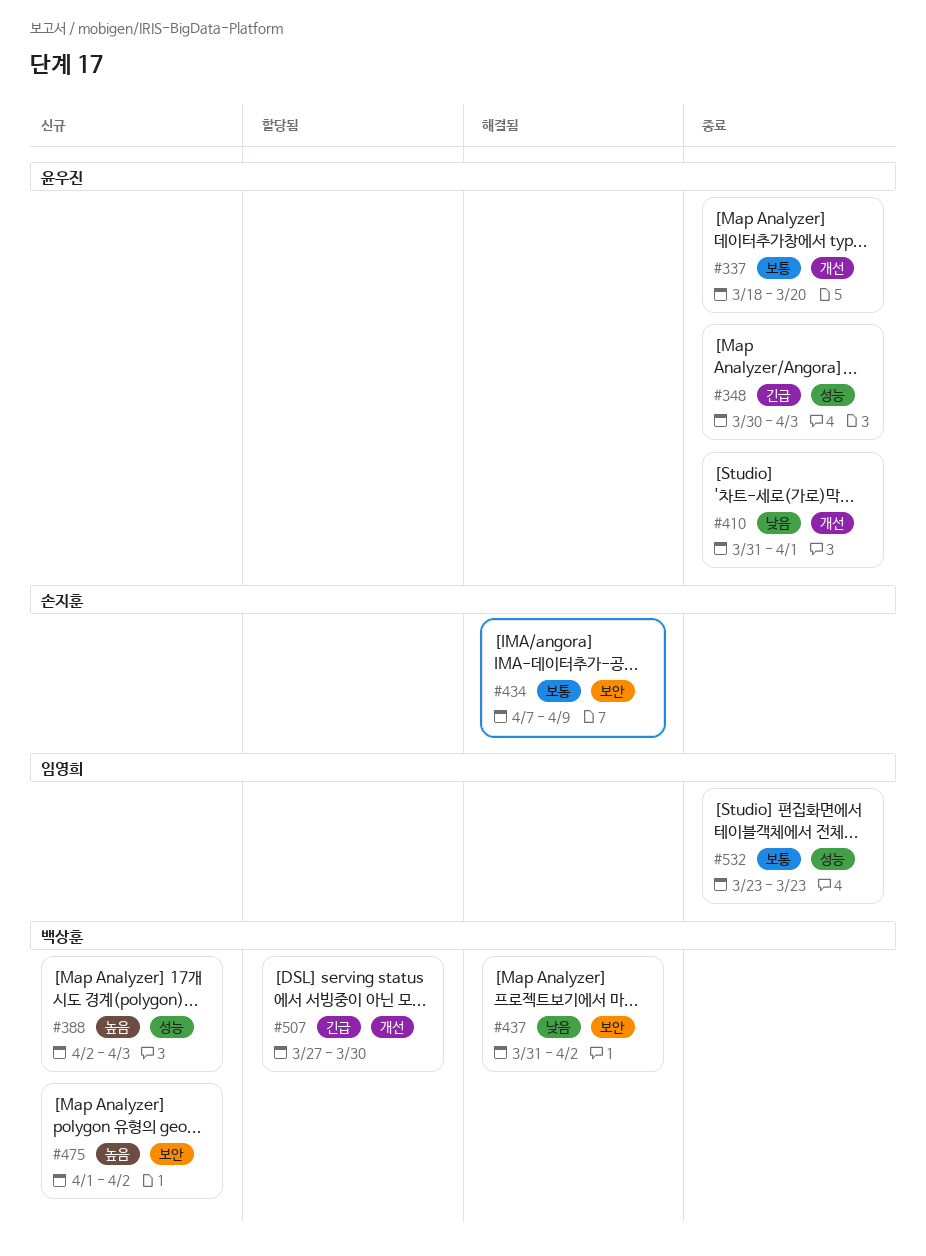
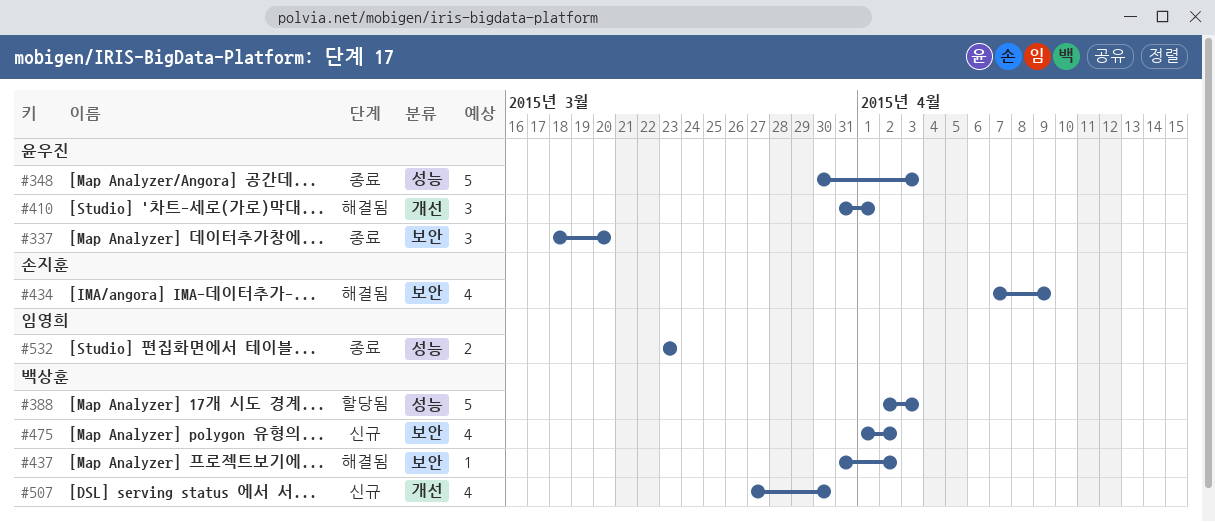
#337, label: 개선 -> 보안
#388, status: 신규 -> 할당됨
#410, status: 종료 -> 해결됨
#507, status: 할당됨 -> 신규

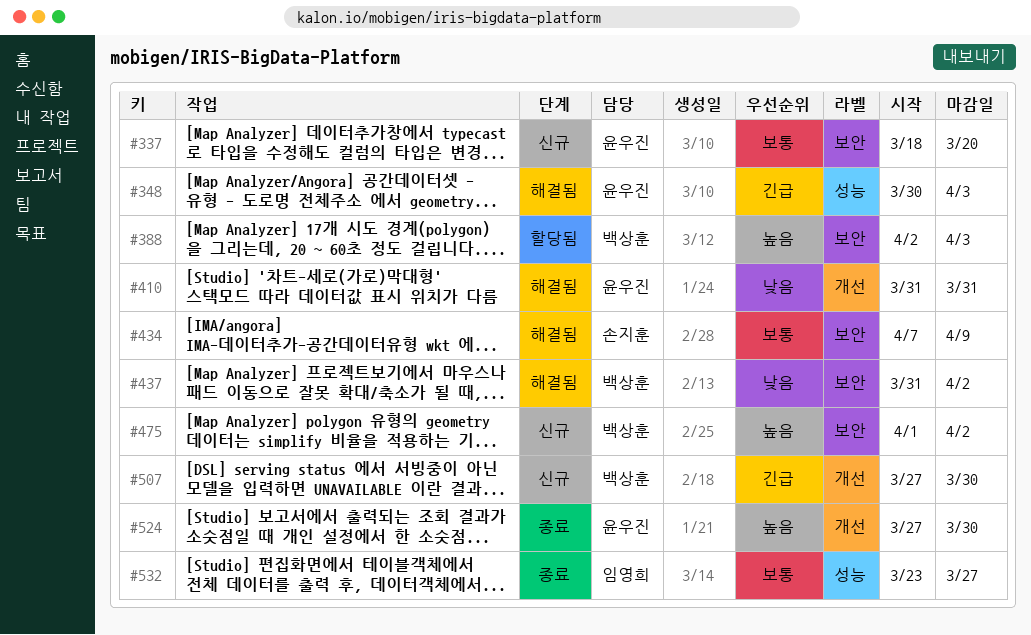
#337, status: 종료 -> 신규
#348, status: 종료 -> 해결됨
#388, label: 성능 -> 보안
#410, due: Apr 1 -> Mar 31
#524: none -> present
#532, due: Mar 23 -> Mar 27

